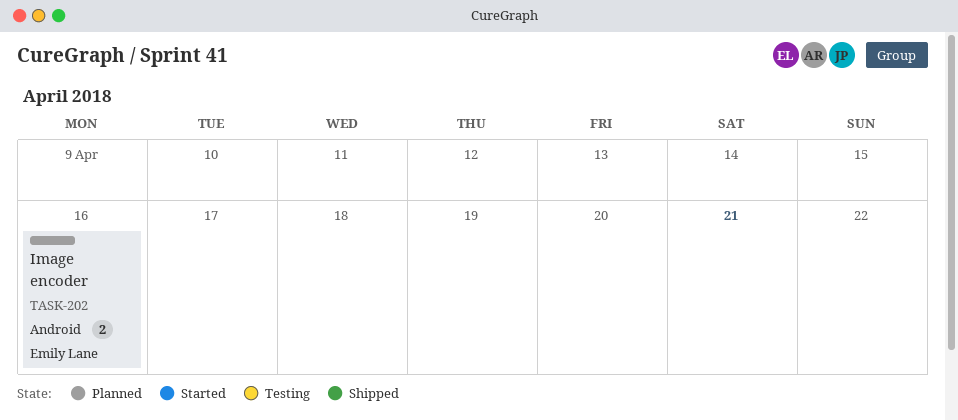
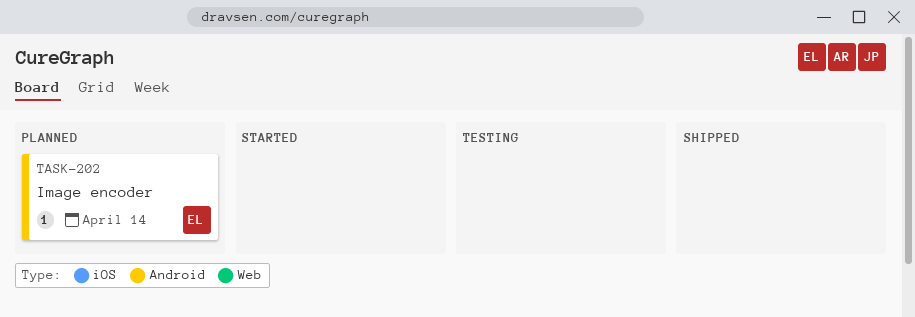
TASK-202, estimate: 2 -> 1
TASK-202, due: Apr 16 -> Apr 14

